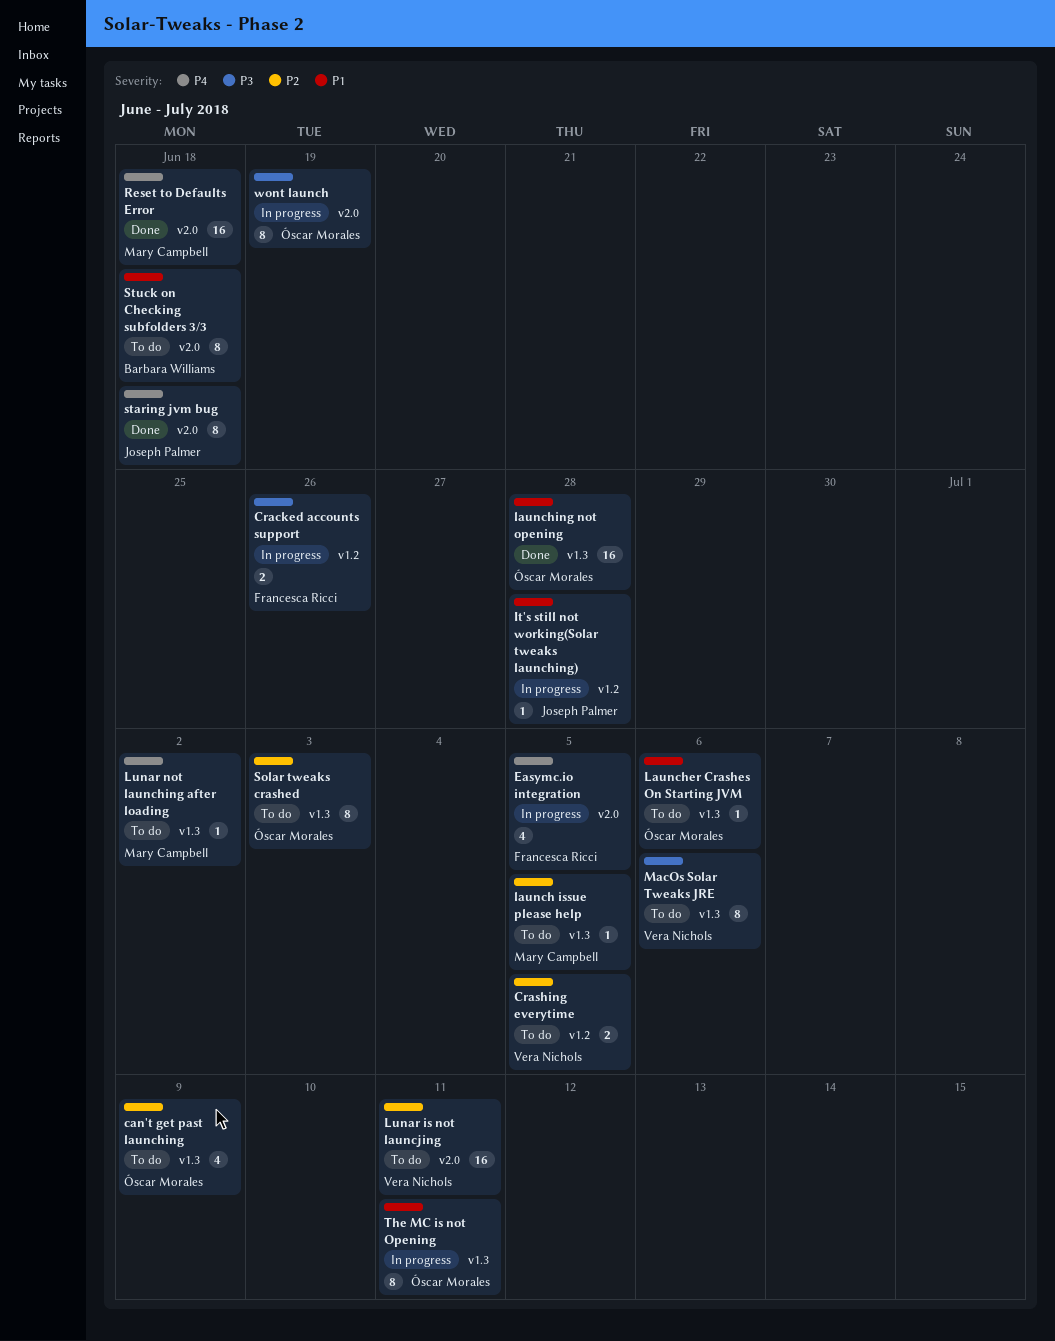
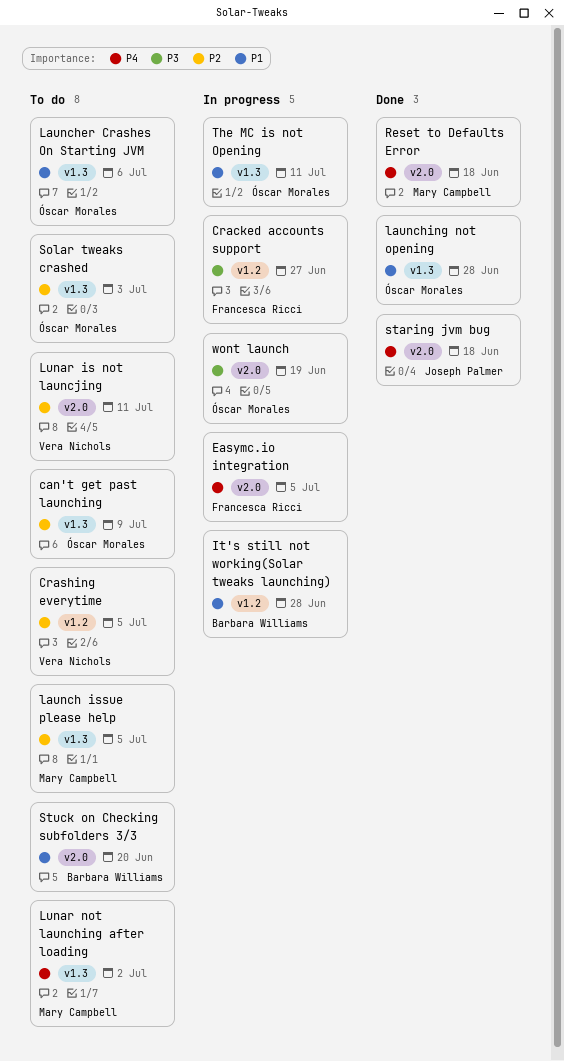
Cracked accounts support, due: Jun 26 -> Jun 27
It's still not working(Solar tweaks launching), owner: Joseph Palmer -> Barbara Williams
MacOs Solar Tweaks JRE: present -> none
Stuck on Checking subfolders 3/3, due: Jun 18 -> Jun 20

